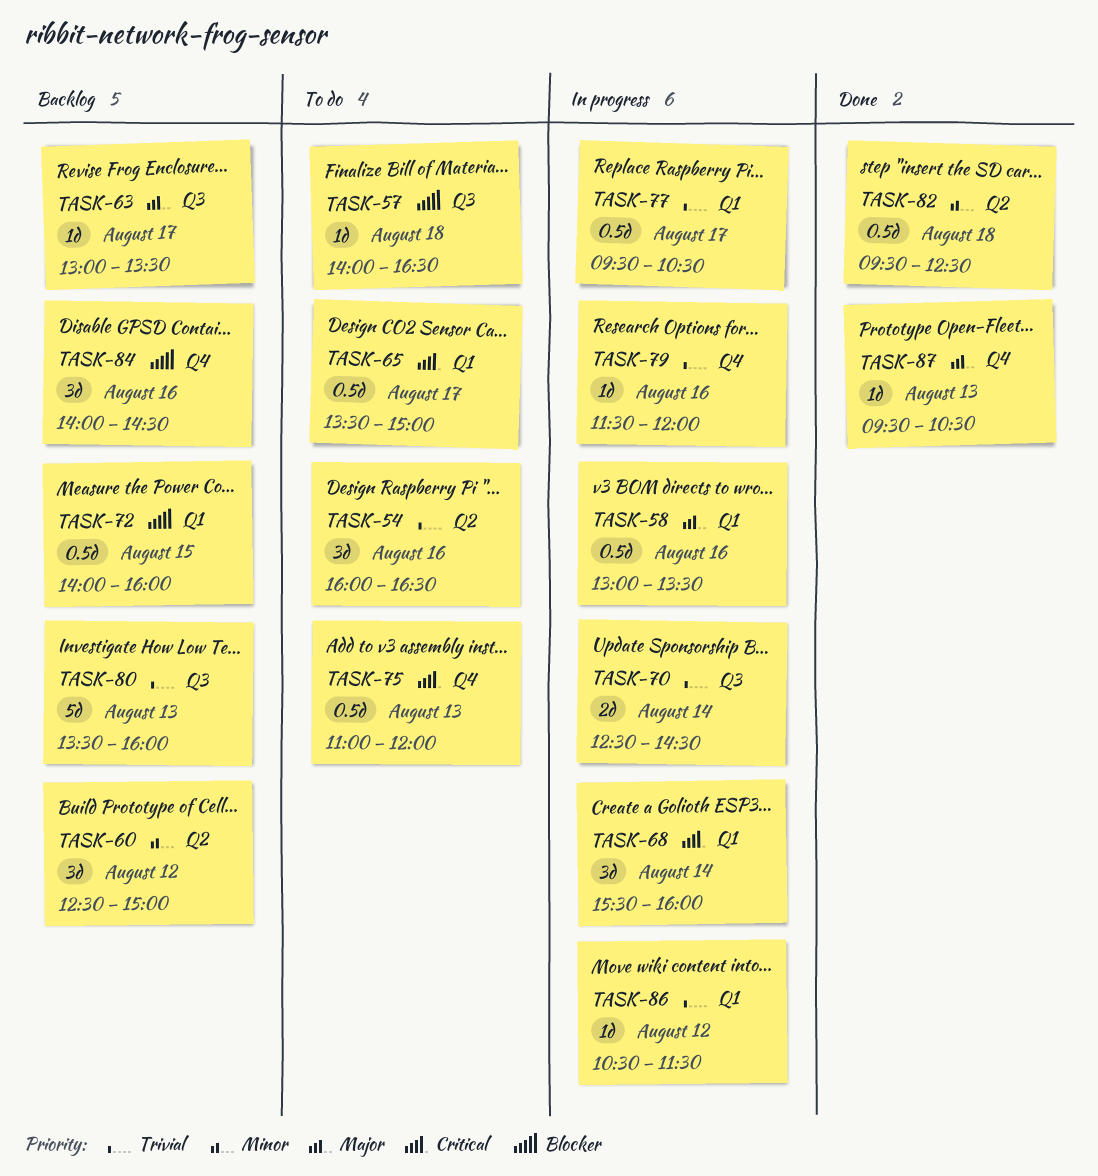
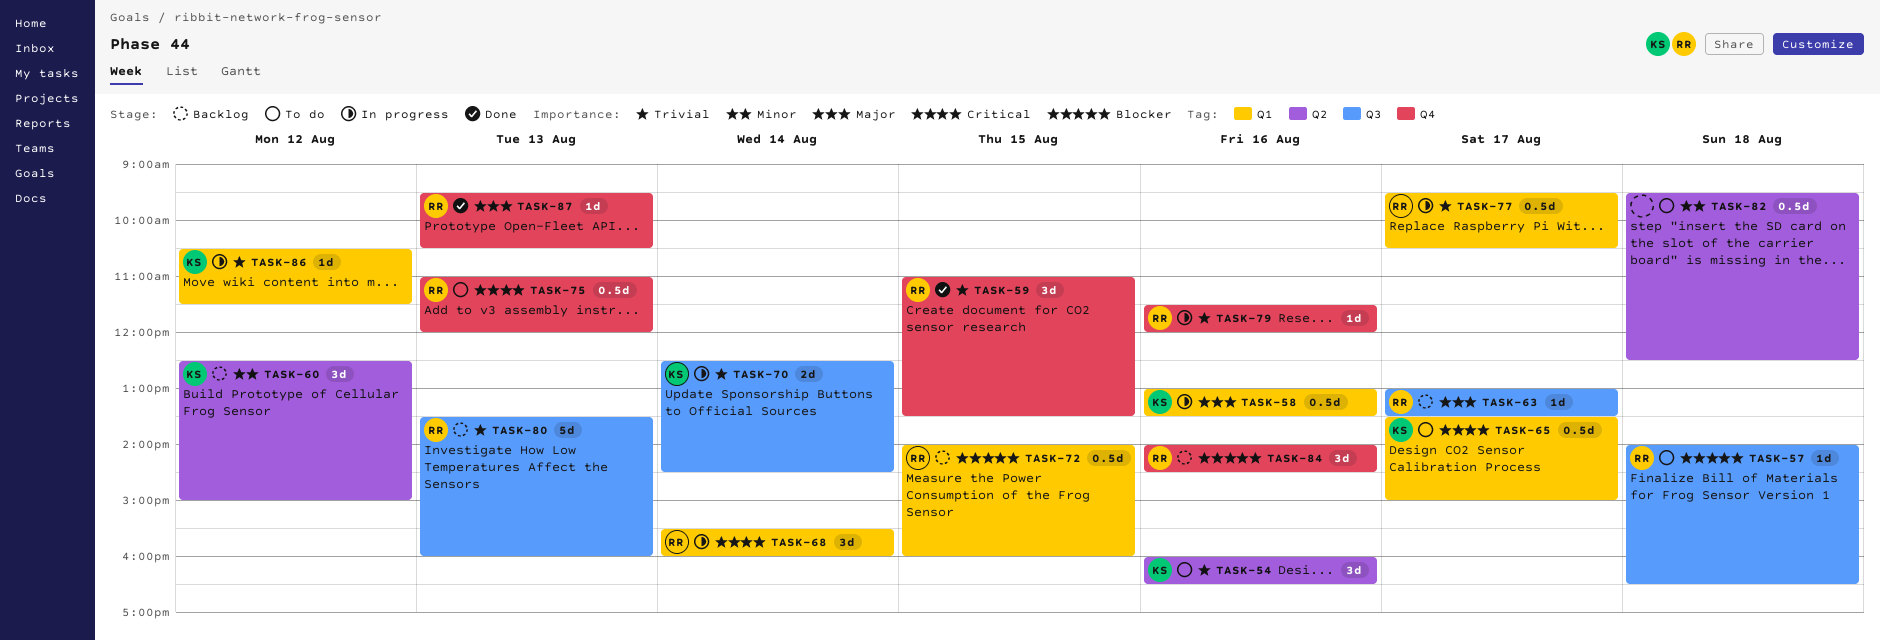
TASK-59: none -> present
TASK-82, status: Done -> To do

